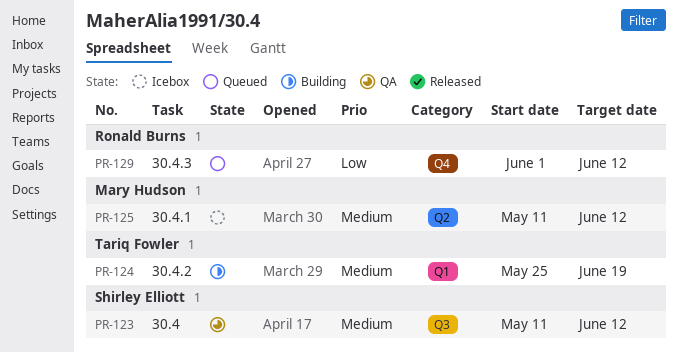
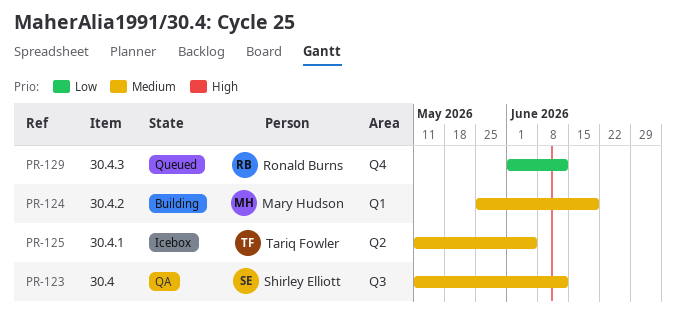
PR-124, owner: Tariq Fowler -> Mary Hudson
PR-125, owner: Mary Hudson -> Tariq Fowler
PR-125, due: Jun 12 -> Jun 5

